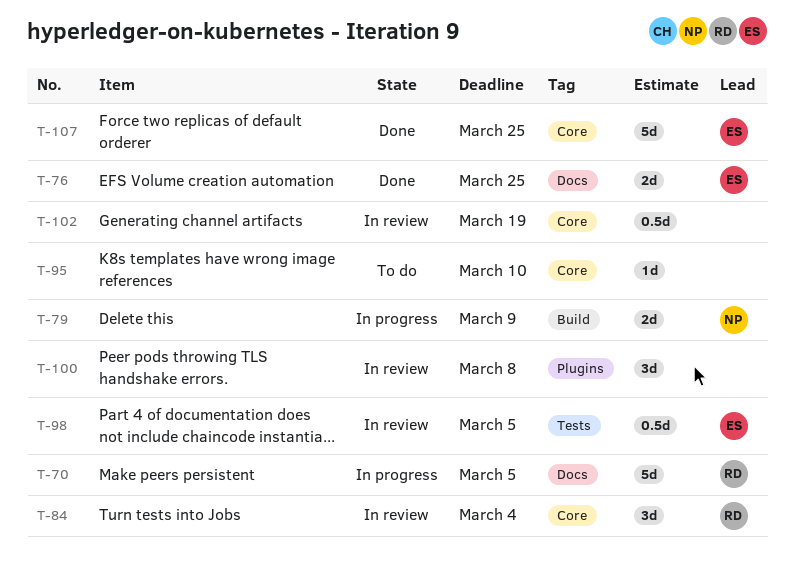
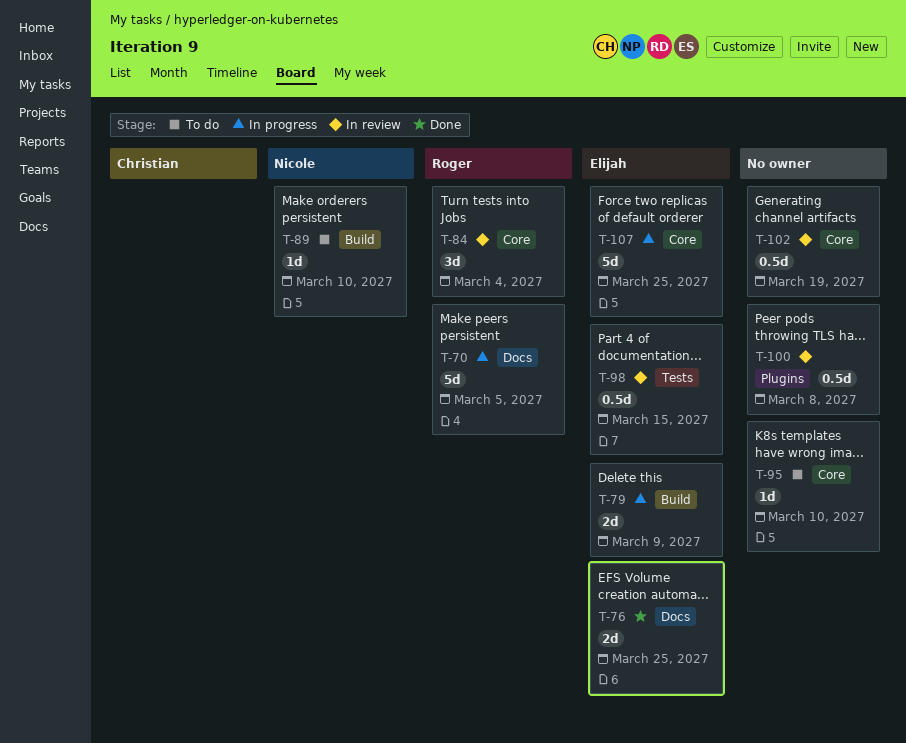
T-79, owner: Nicole -> Elijah
T-89: none -> present
T-98, due: Mar 5 -> Mar 15
T-100, estimate: 3d -> 0.5d
T-107, status: Done -> In progress

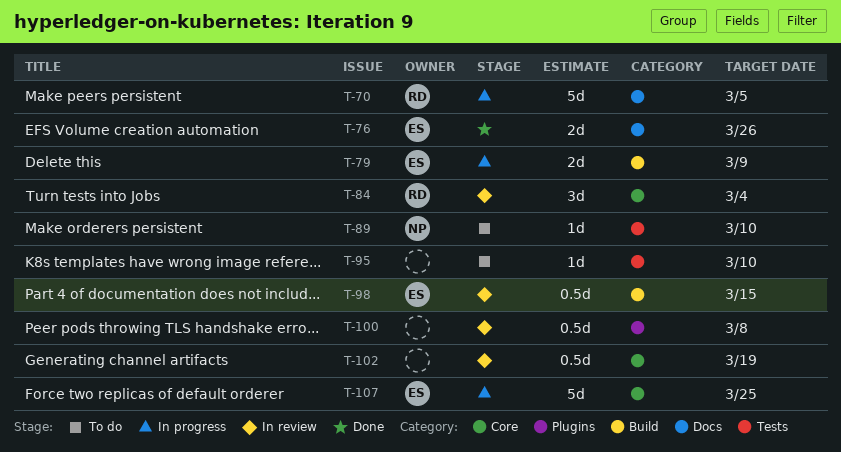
T-76, due: Mar 25 -> Mar 26
T-89, label: Build -> Tests
T-95, label: Core -> Tests
T-98, label: Tests -> Build

